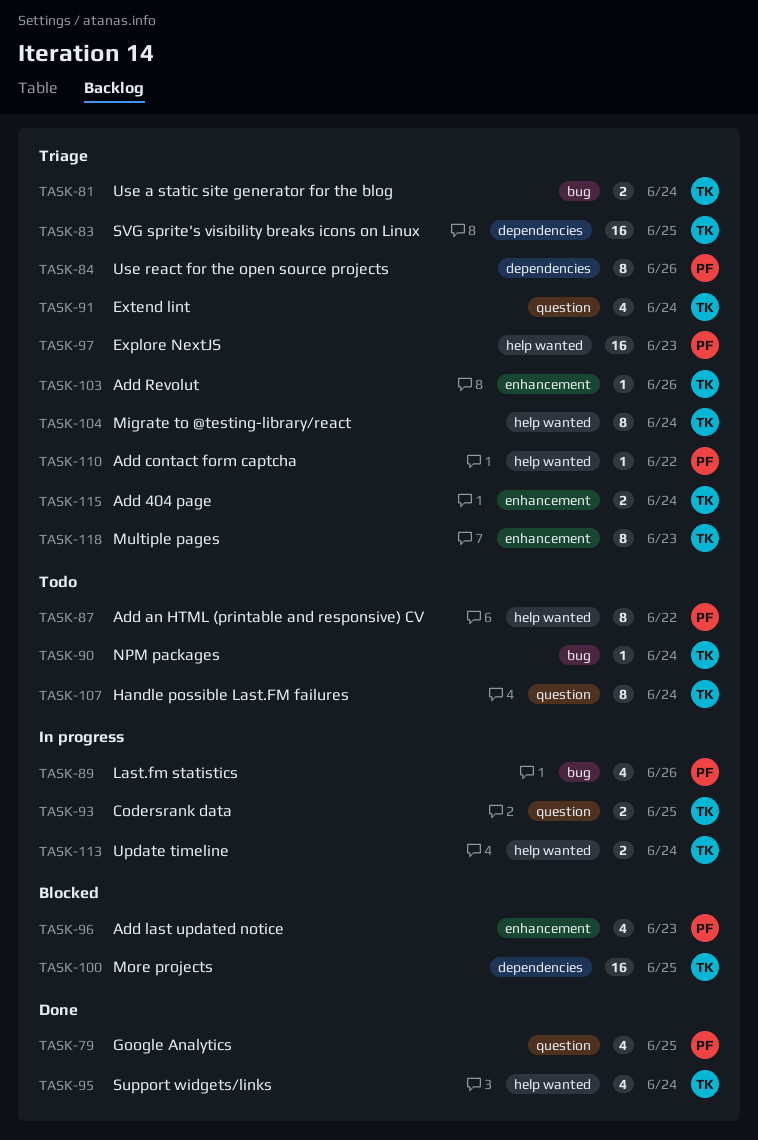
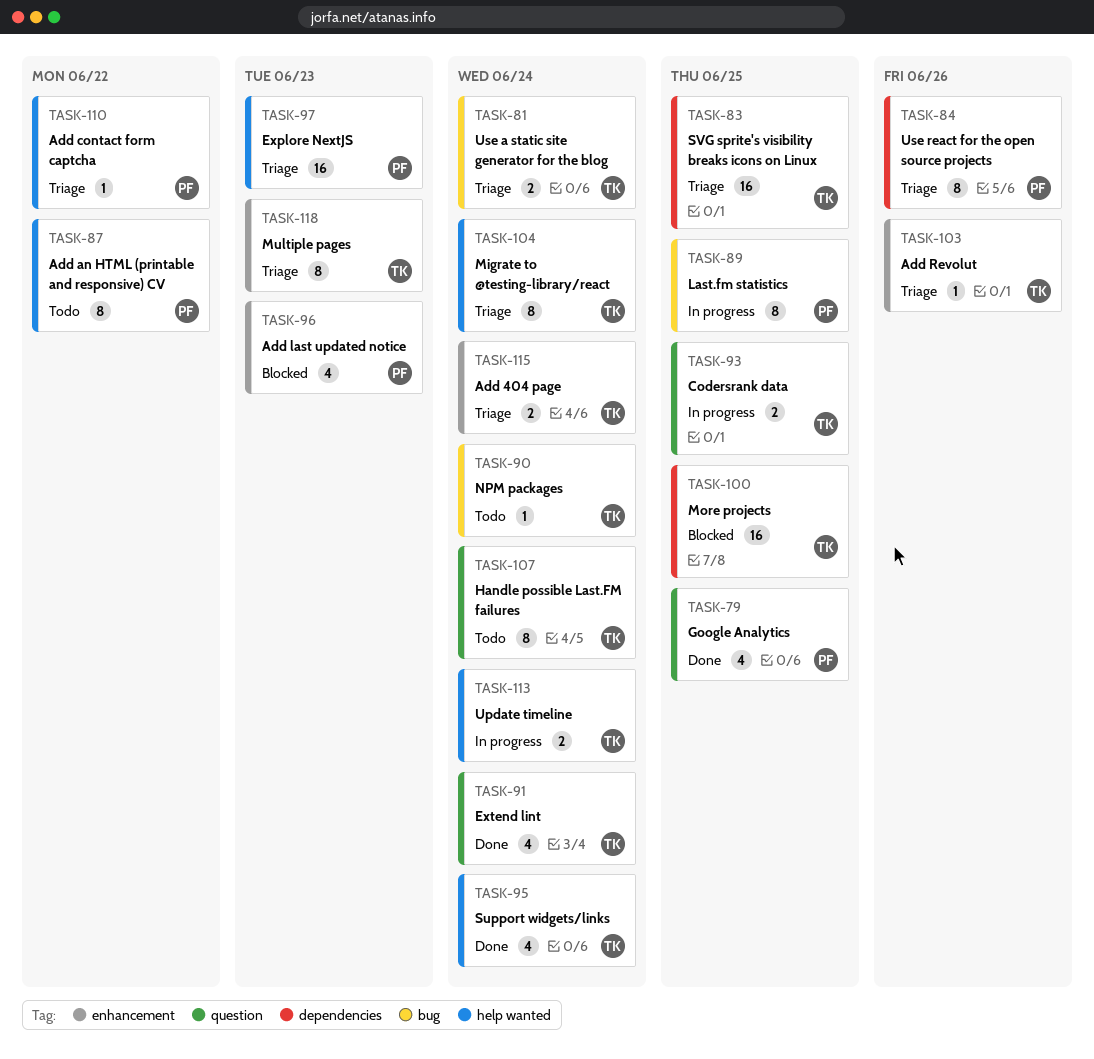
TASK-89, estimate: 4 -> 8
TASK-89, due: Jun 26 -> Jun 25
TASK-91, status: Triage -> Done

